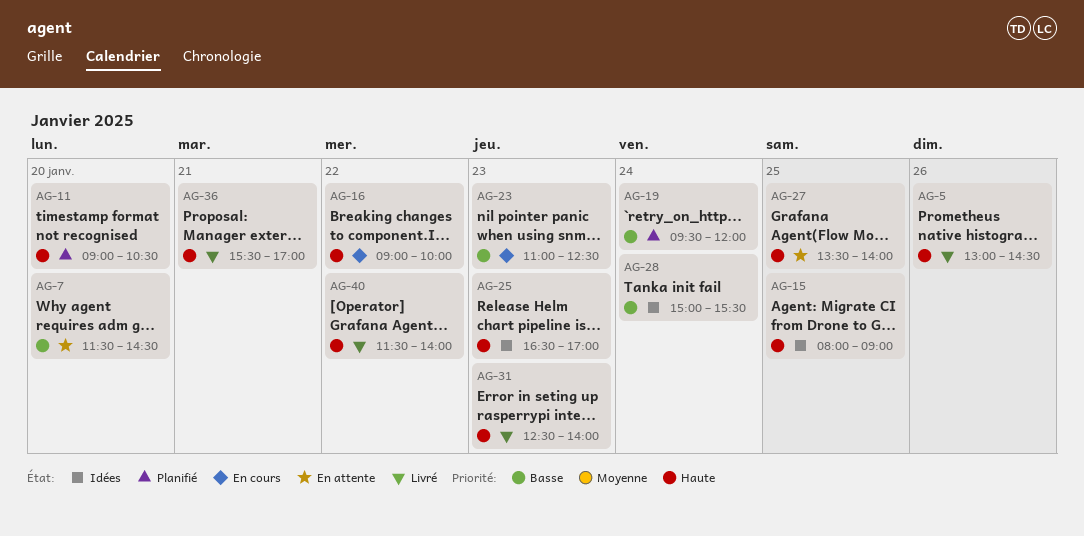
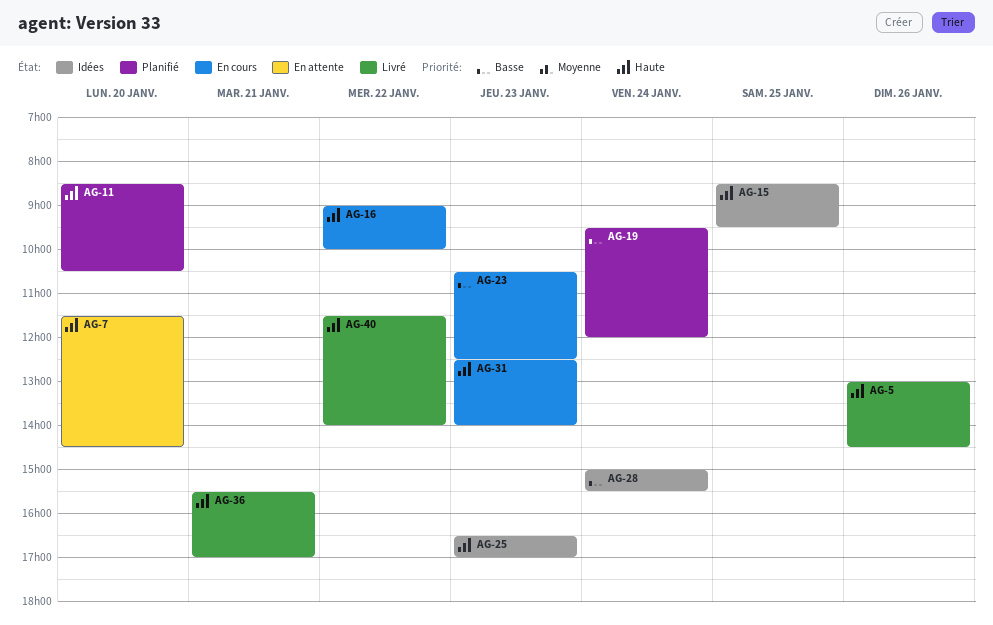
AG-7, priority: Basse -> Haute
AG-11, begins: 09:00 -> 08:30
AG-15, begins: 08:00 -> 08:30
AG-15, ends: 09:00 -> 09:30
AG-23, begins: 11:00 -> 10:30
AG-27: present -> none
AG-31, status: Livré -> En cours

